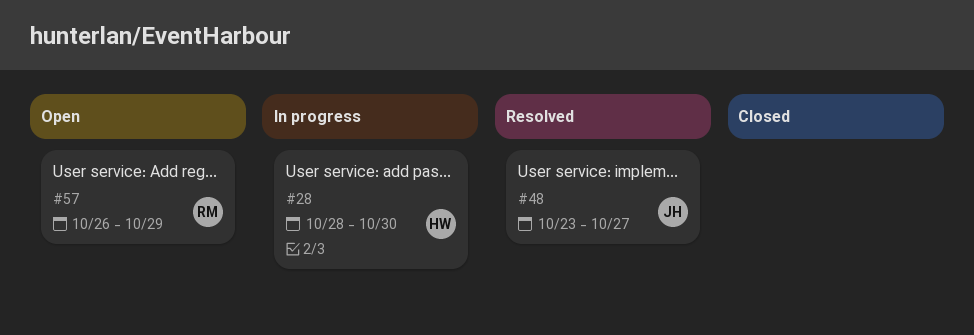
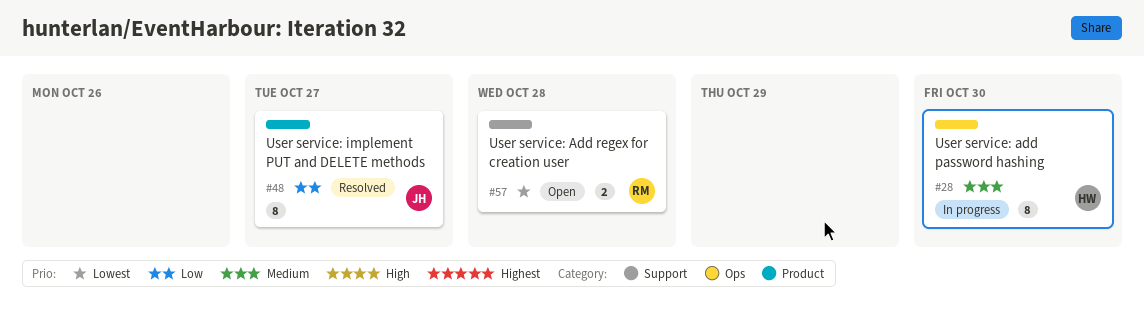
#57, due: Oct 29 -> Oct 28

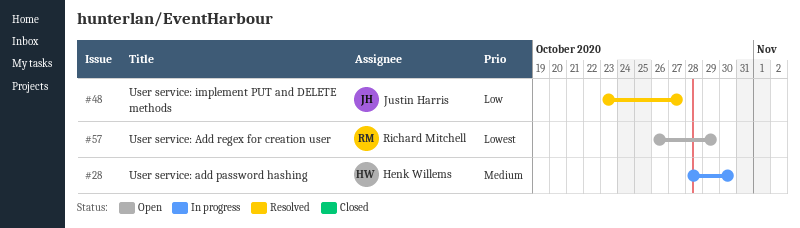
#57, due: Oct 28 -> Oct 29

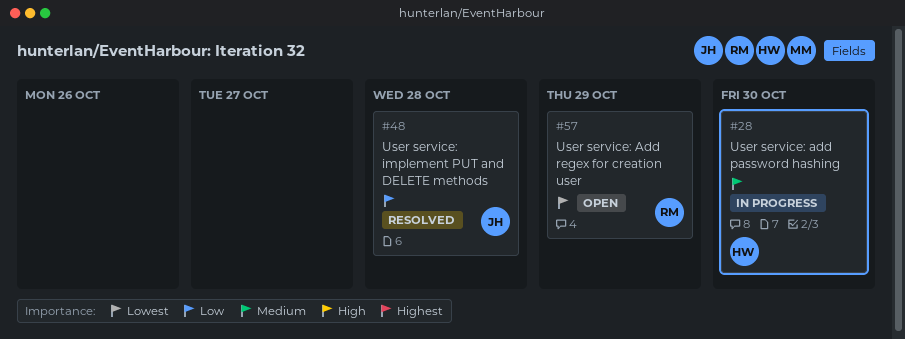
#48, due: Oct 27 -> Oct 28

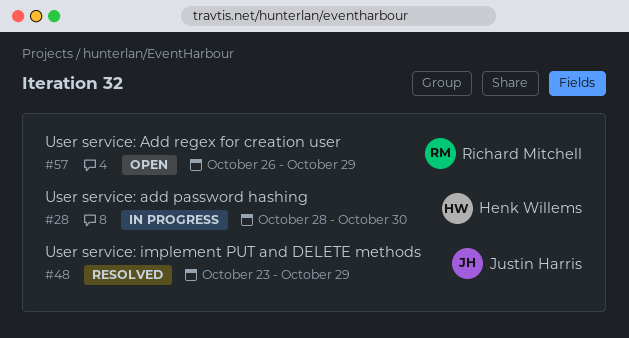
#48, due: Oct 28 -> Oct 29

